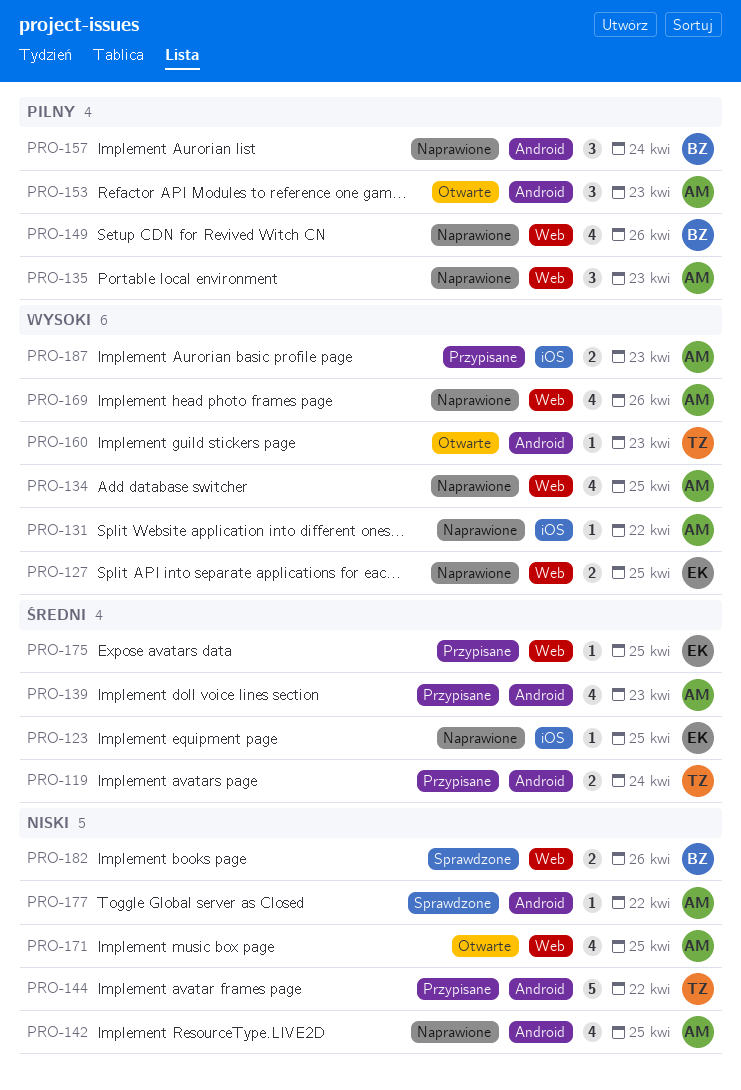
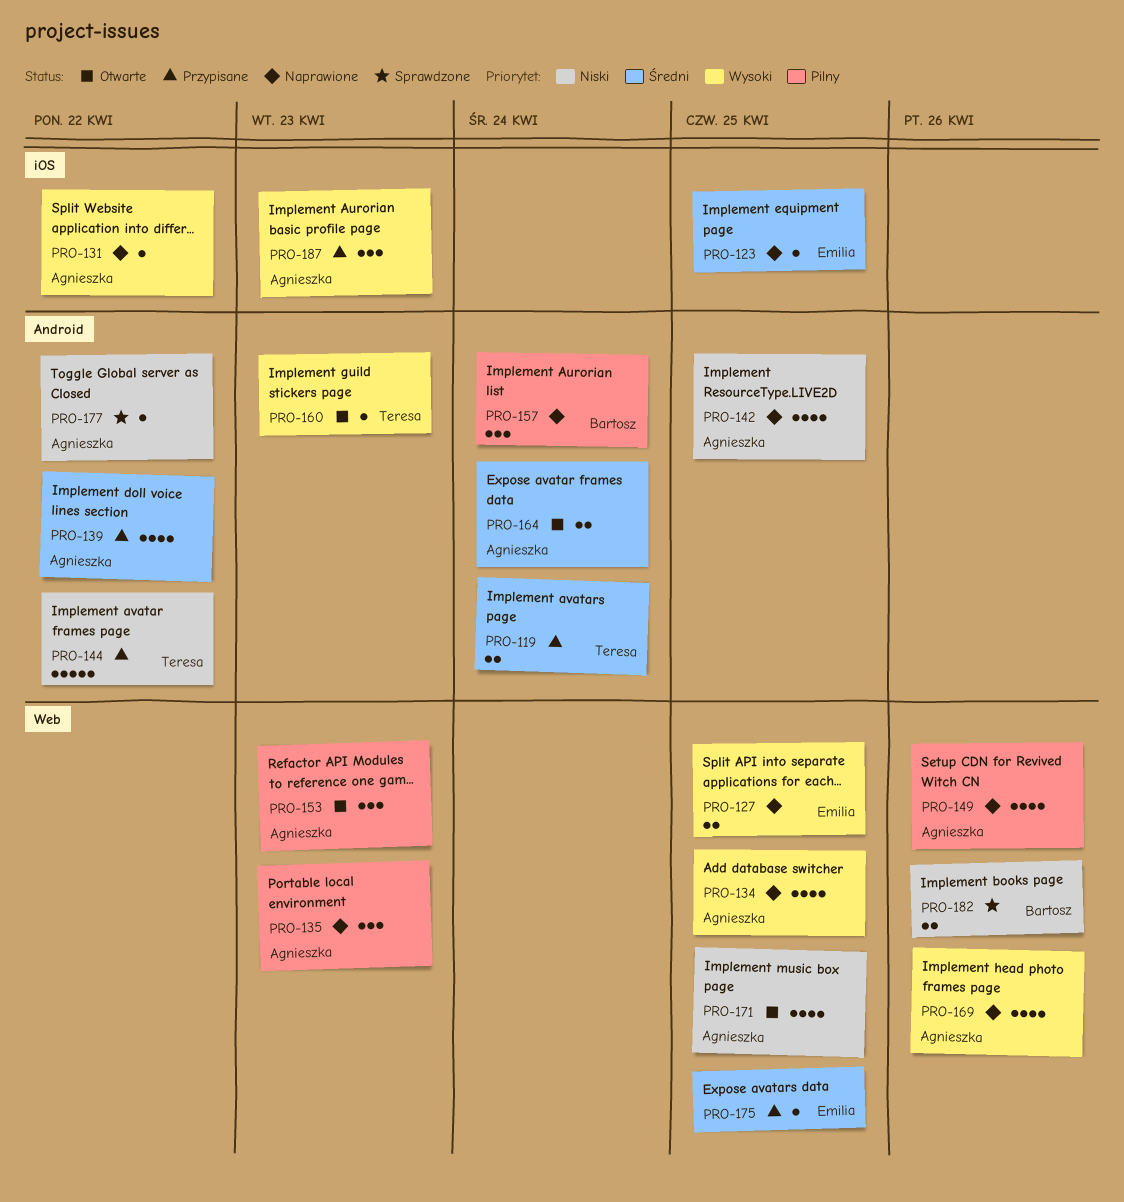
PRO-139, due: Apr 23 -> Apr 22
PRO-149, owner: Bartosz -> Agnieszka
PRO-153, label: Android -> Web
PRO-164: none -> present
PRO-187, estimate: 2 -> 3

